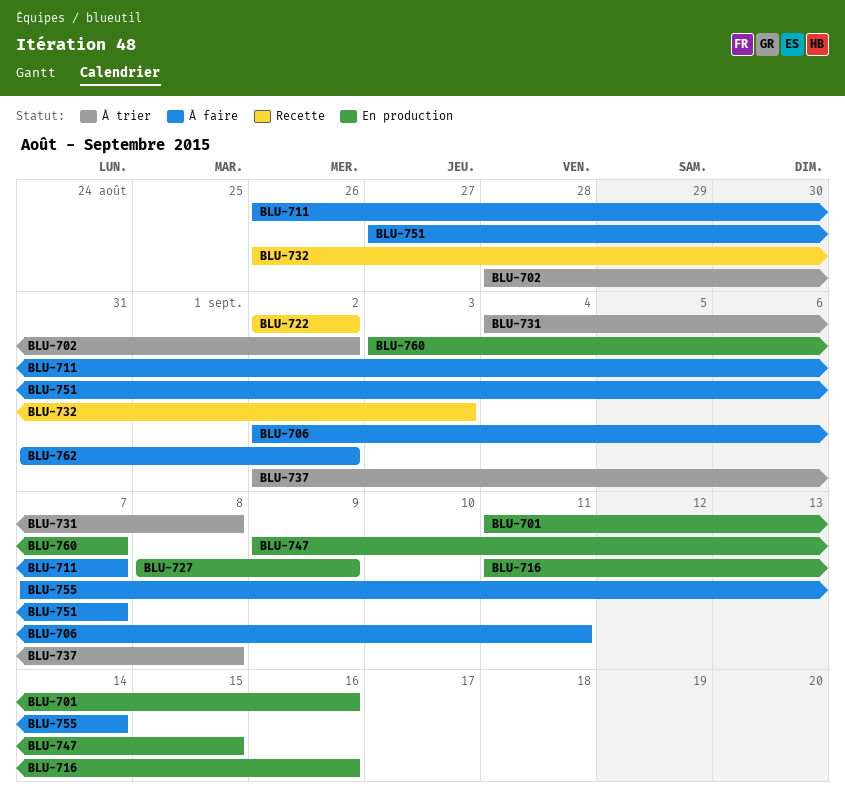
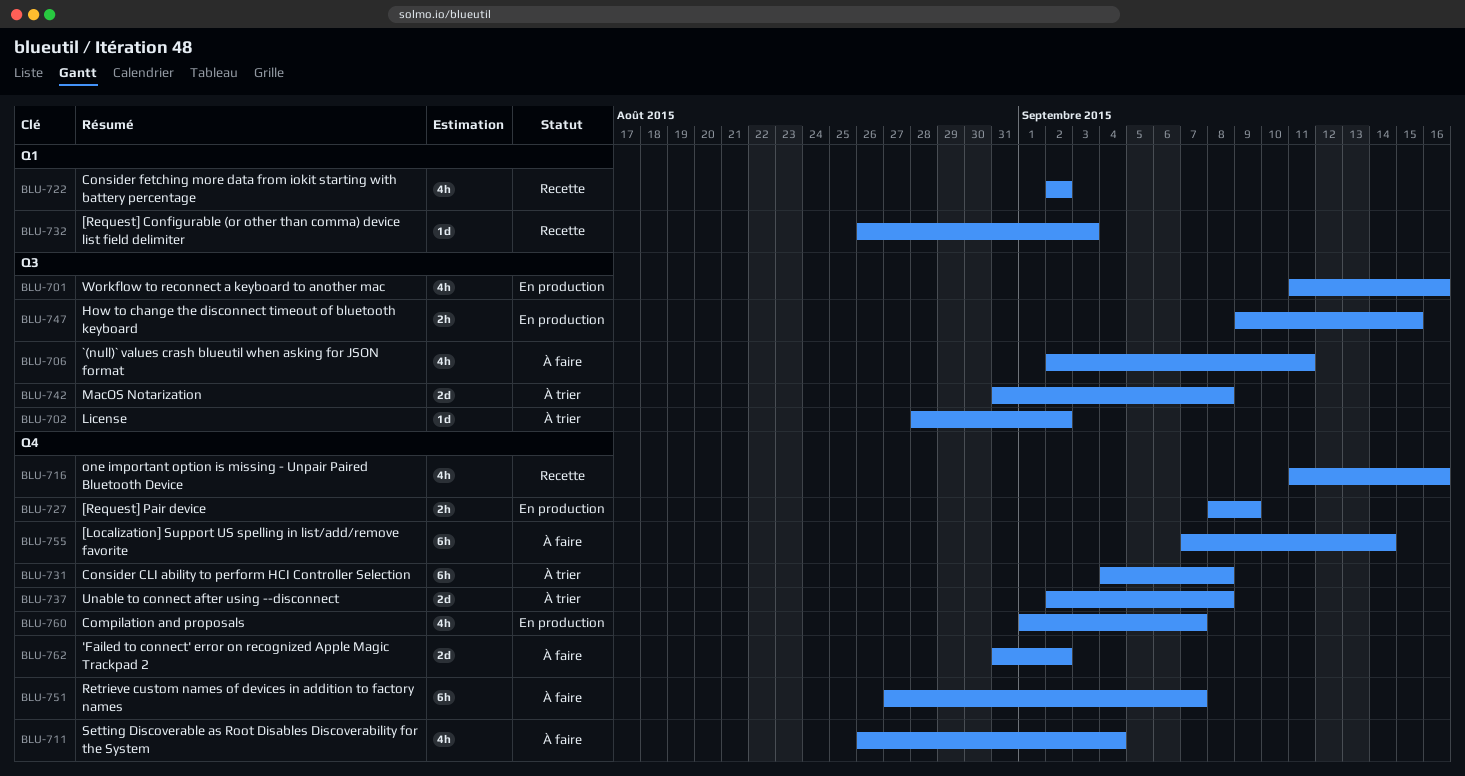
BLU-711, due: Sep 7 -> Sep 4
BLU-716, status: En production -> Recette
BLU-742: none -> present
BLU-760, start: Sep 3 -> Sep 1

